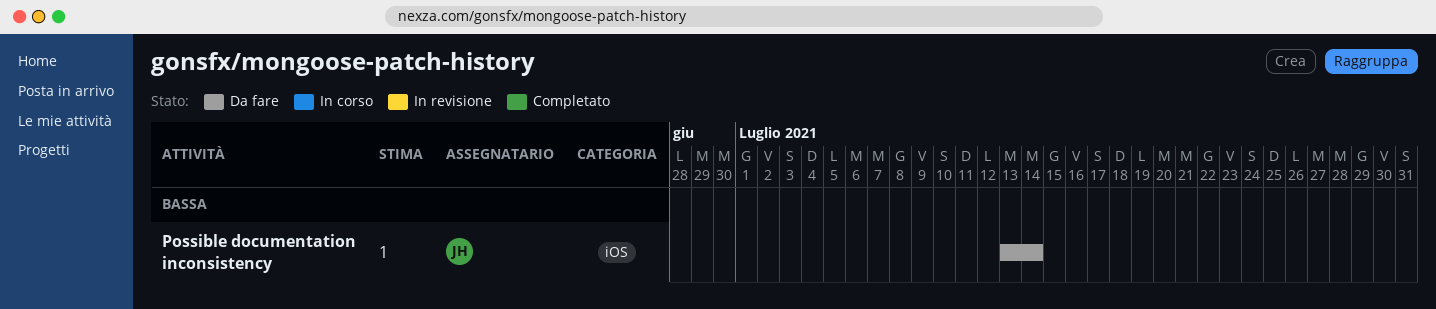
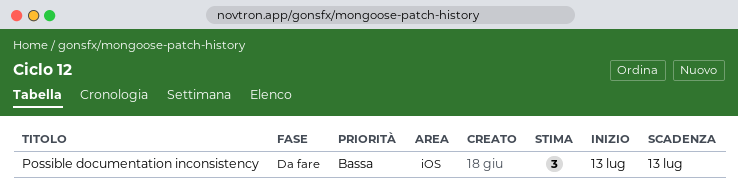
Possible documentation inconsistency, estimate: 1 -> 3
Possible documentation inconsistency, due: Jul 14 -> Jul 13

